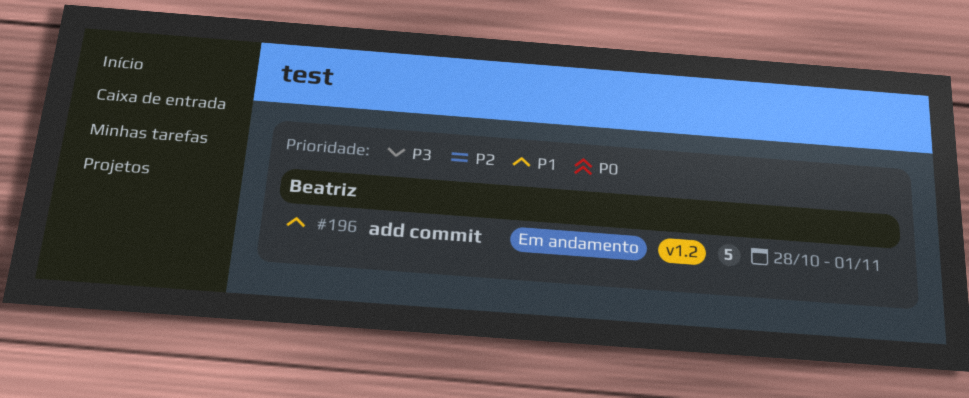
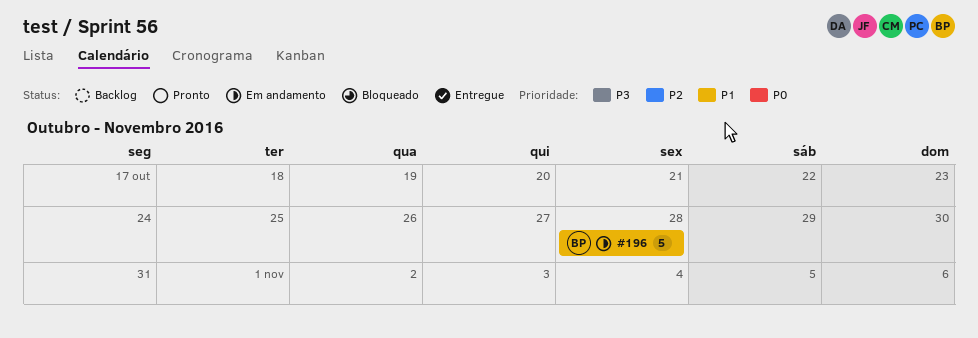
#196, due: Nov 1 -> Oct 28

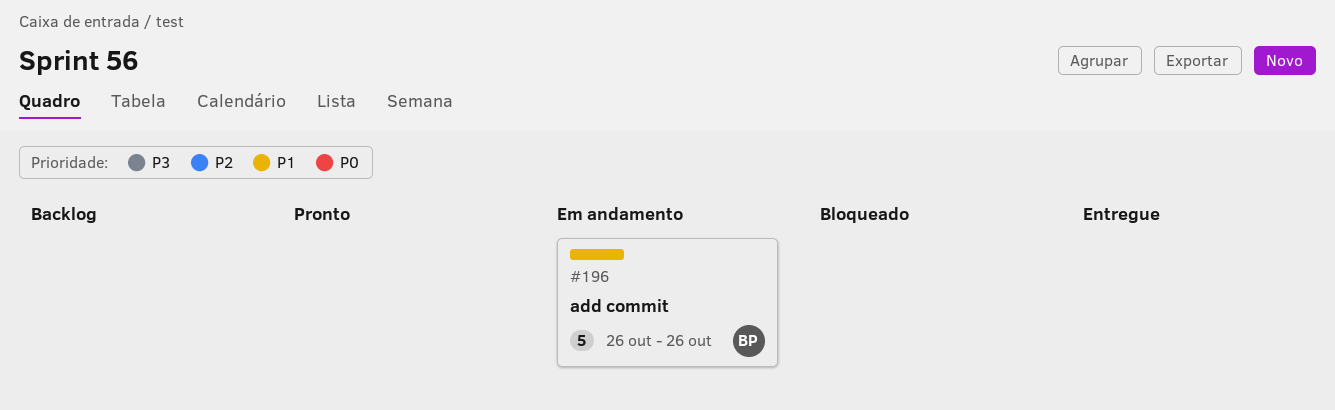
#196, start: Oct 28 -> Oct 26
#196, due: Oct 28 -> Oct 26

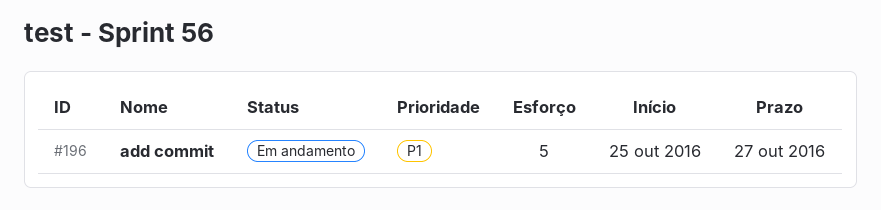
#196, start: Oct 26 -> Oct 25
#196, due: Oct 26 -> Oct 27

